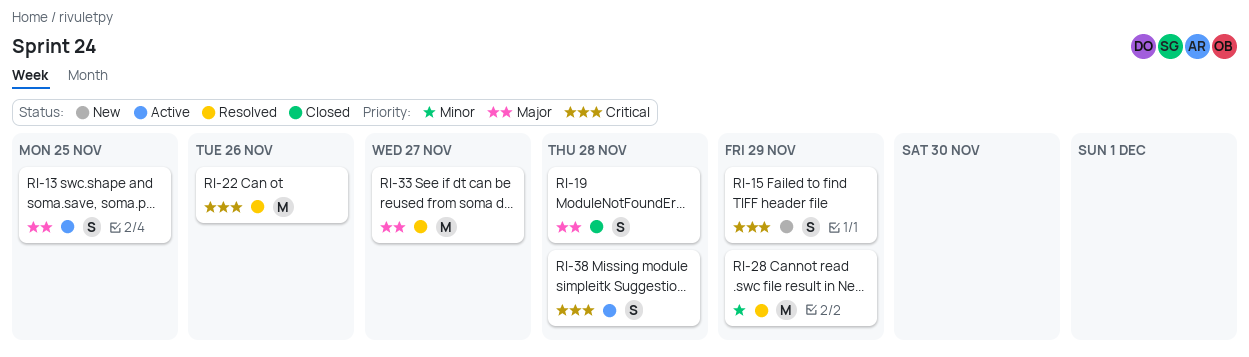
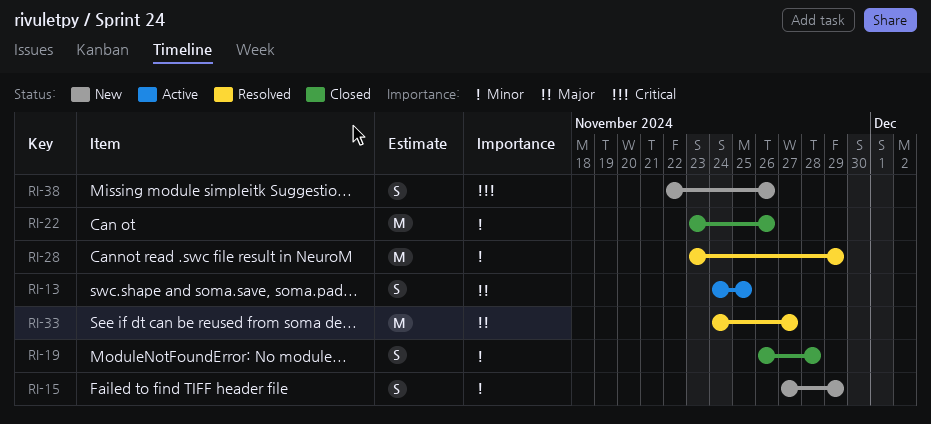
RI-15, priority: Critical -> Minor
RI-19, priority: Major -> Minor
RI-22, status: Resolved -> Closed
RI-22, priority: Critical -> Minor
RI-38, status: Active -> New
RI-38, due: Nov 28 -> Nov 26

